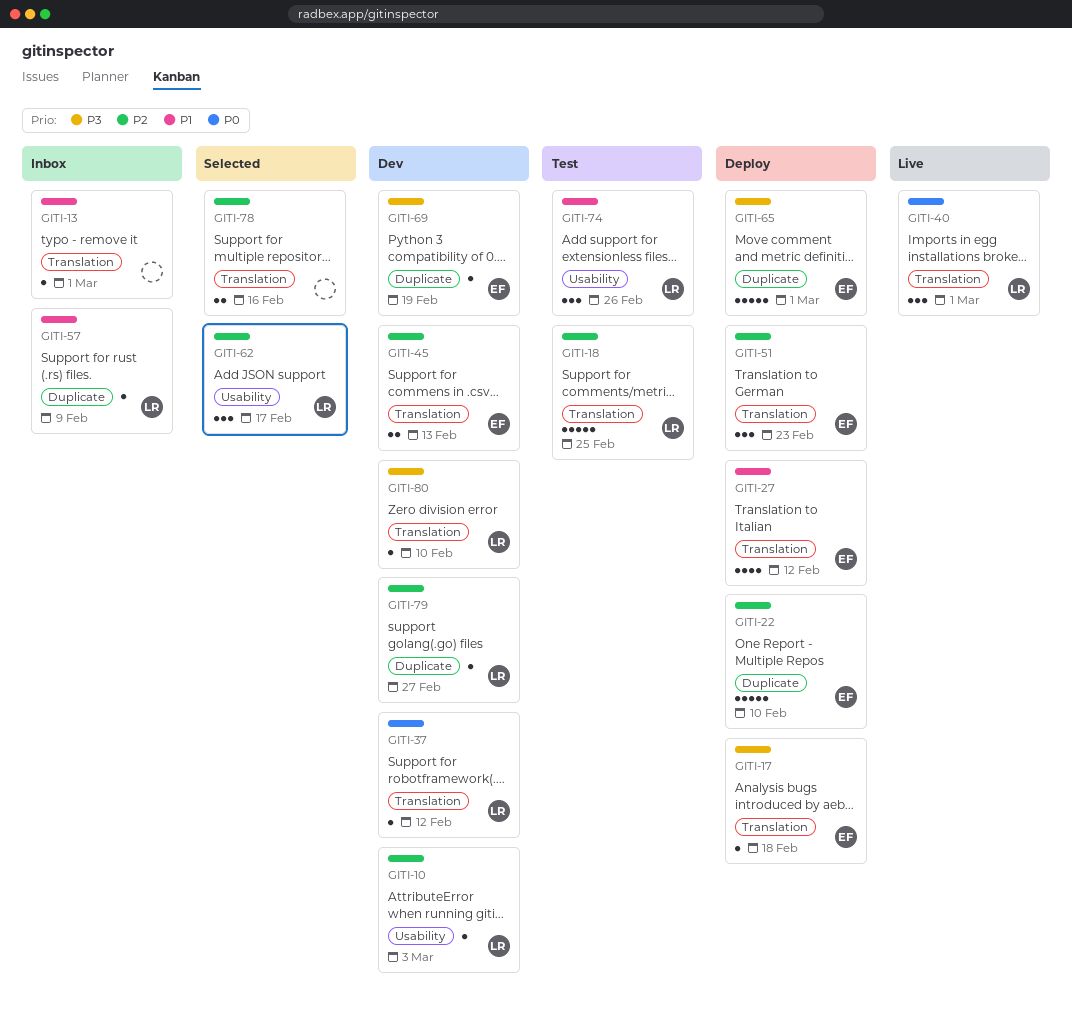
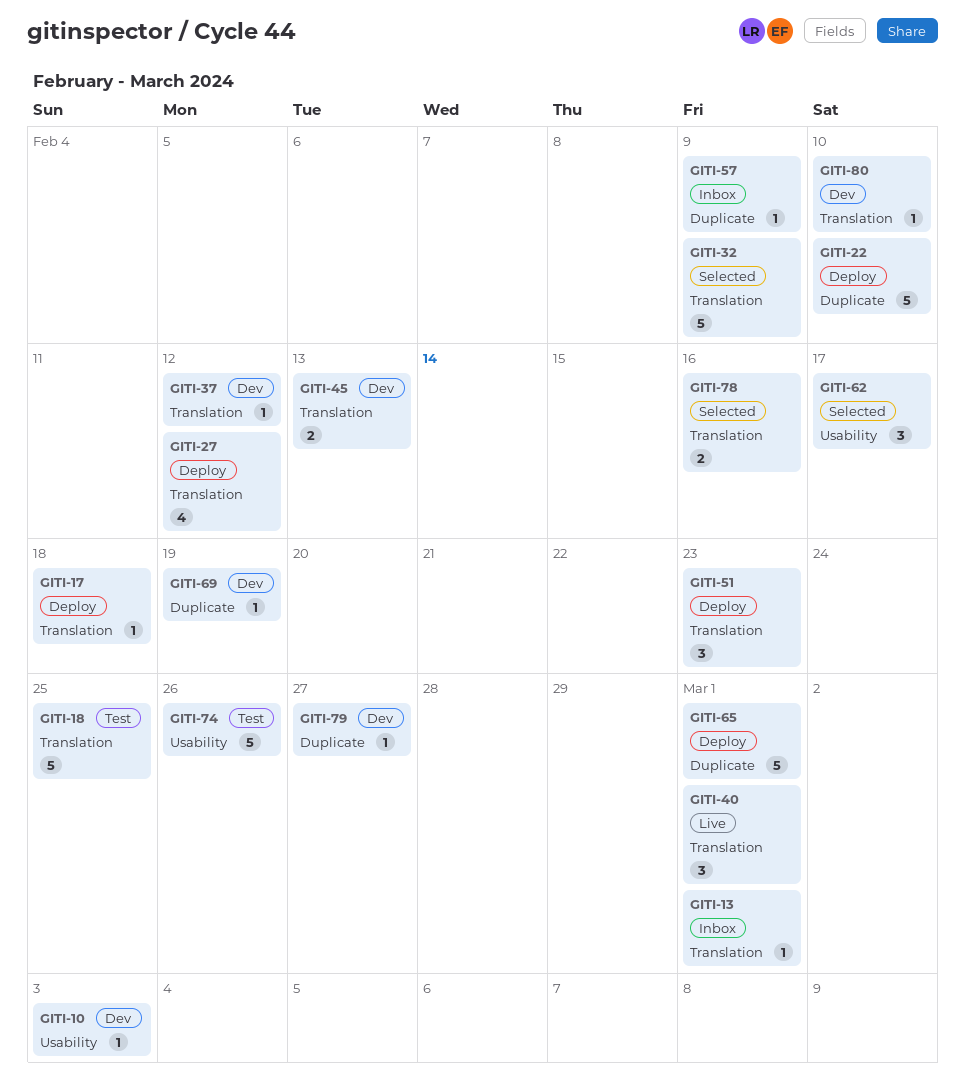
GITI-32: none -> present
GITI-74, estimate: 3 -> 5

